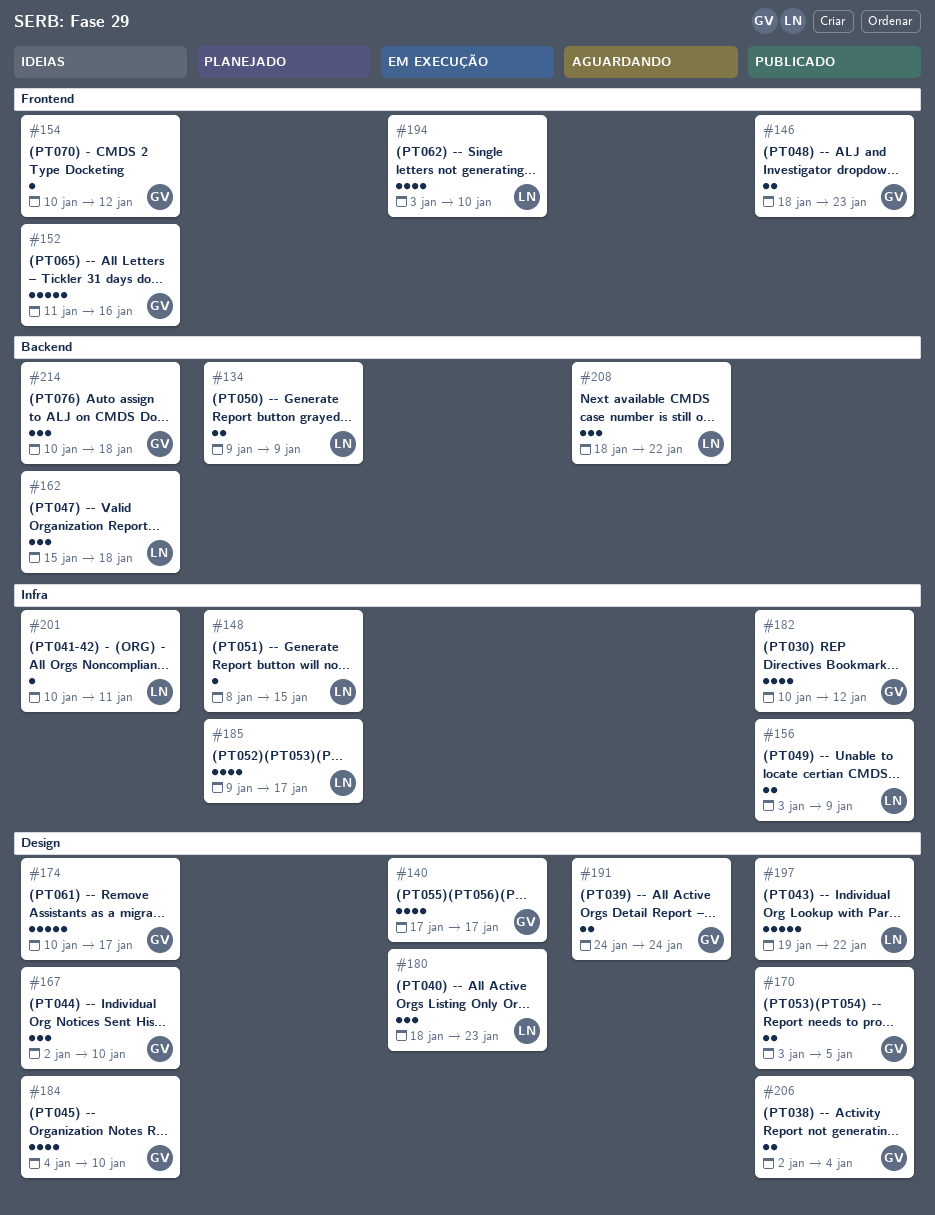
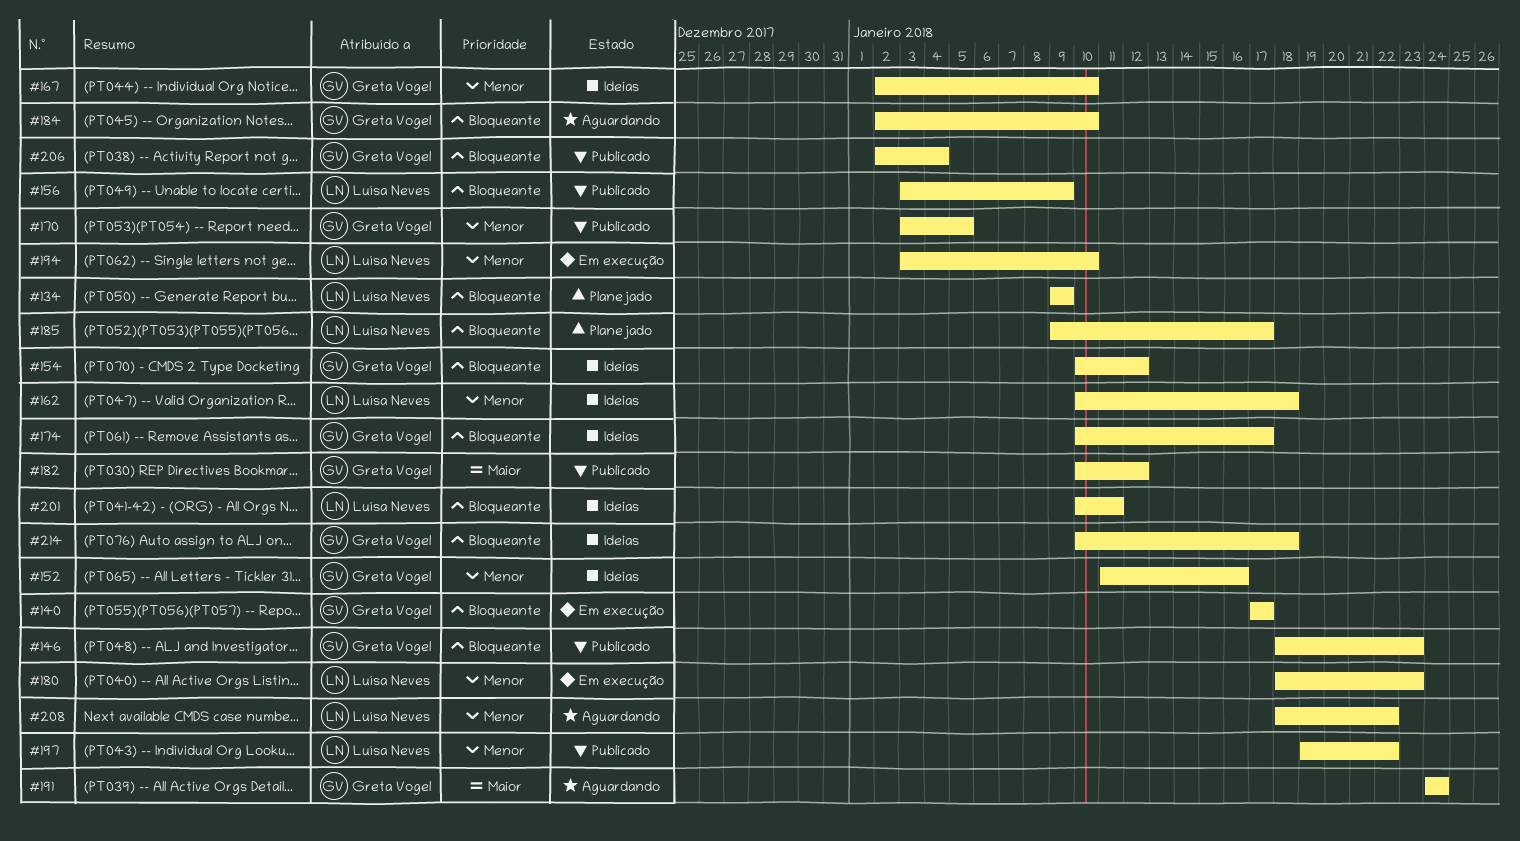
#148: present -> none
#162, start: Jan 15 -> Jan 10
#184, status: Ideias -> Aguardando
#184, start: Jan 4 -> Jan 2

